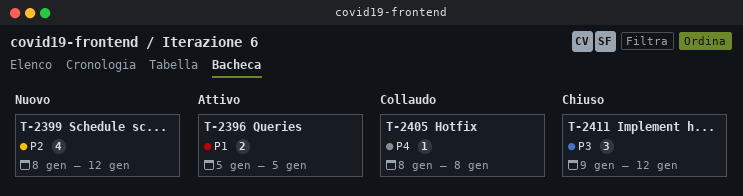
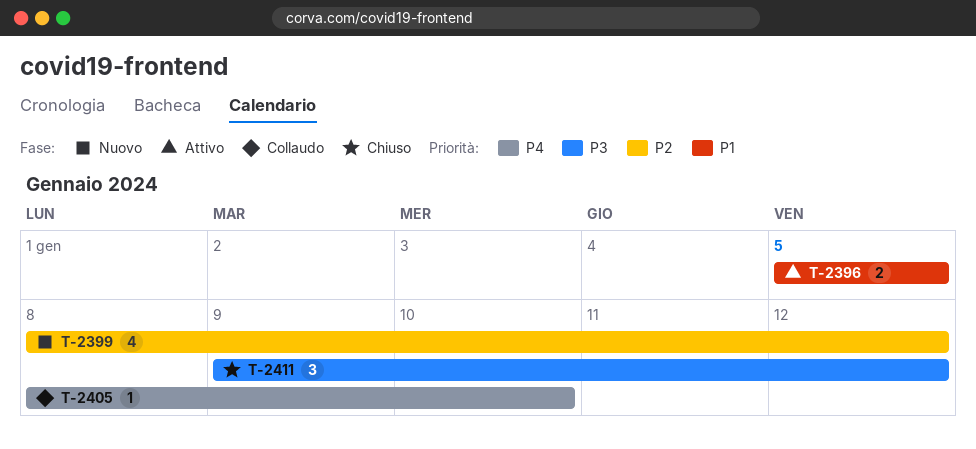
T-2405, due: Jan 8 -> Jan 10

